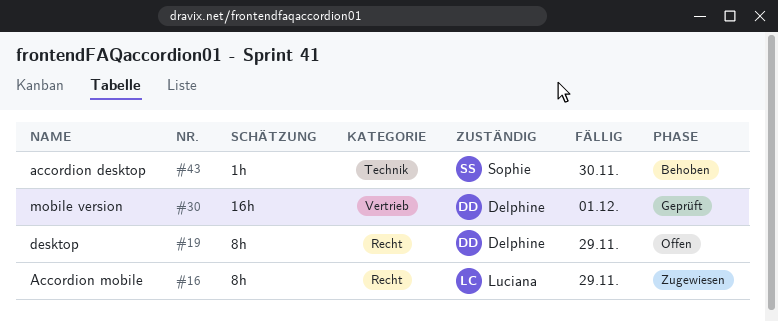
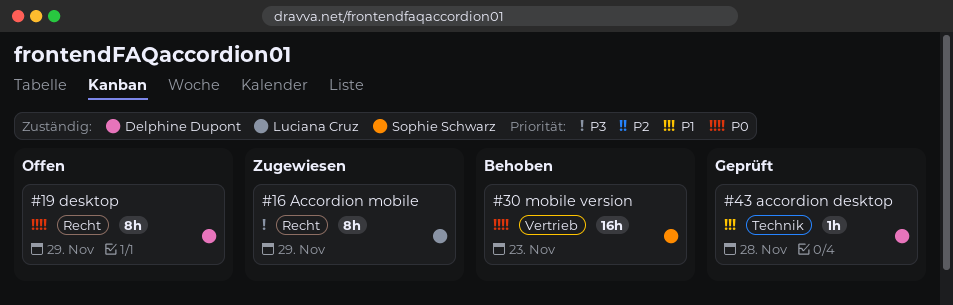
#30, status: Geprüft -> Behoben
#30, owner: Delphine Dupont -> Sophie Schwarz
#30, due: Dec 1 -> Nov 23
#43, status: Behoben -> Geprüft
#43, owner: Sophie Schwarz -> Delphine Dupont
#43, due: Nov 30 -> Nov 28

